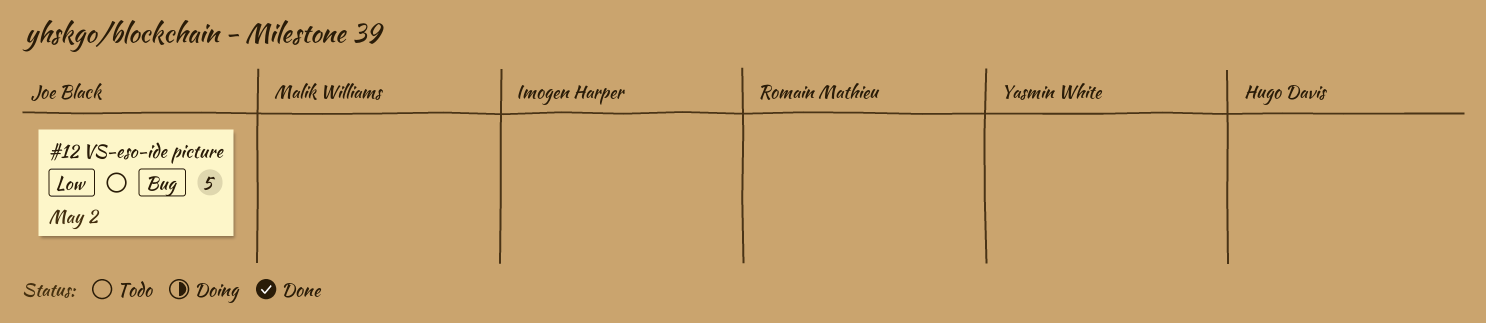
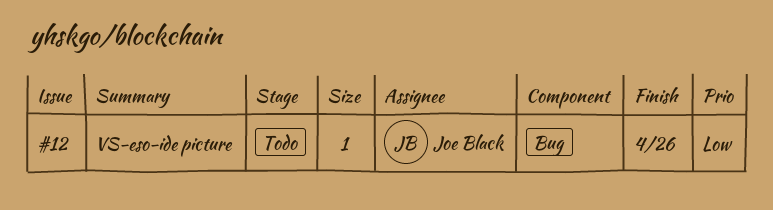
#12, estimate: 5 -> 1
#12, due: May 2 -> Apr 26

